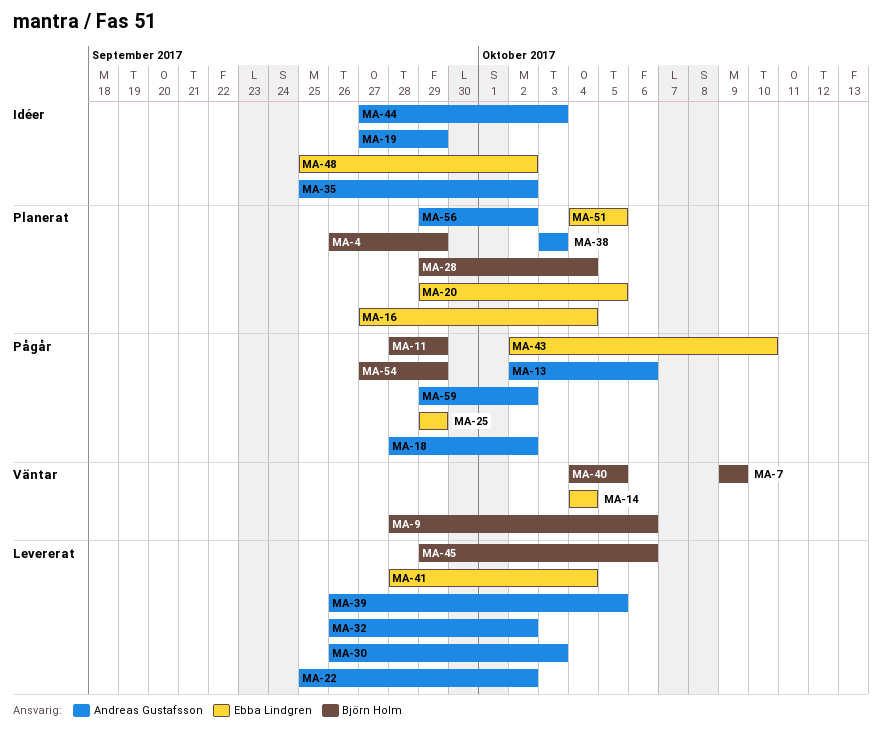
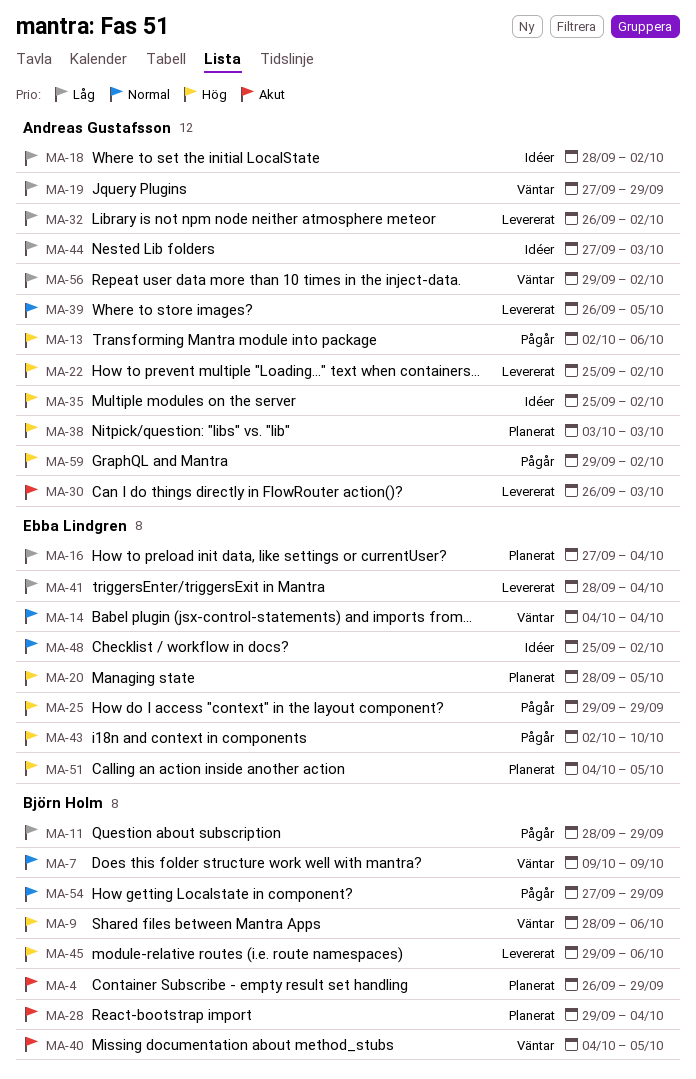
MA-18, status: Pågår -> Idéer
MA-19, status: Idéer -> Väntar
MA-20, start: Sep 29 -> Sep 28
MA-56, status: Planerat -> Väntar

